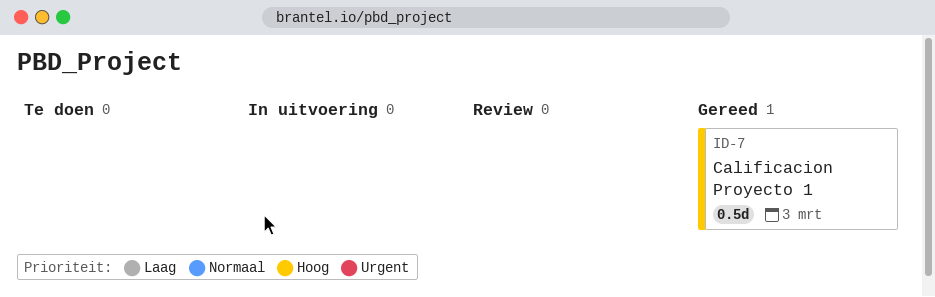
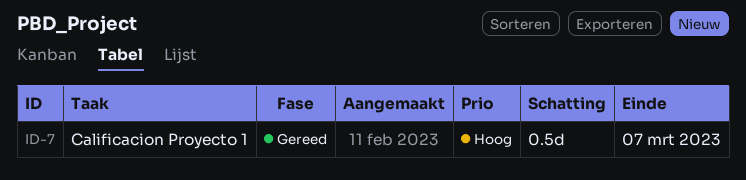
ID-7, due: Mar 3 -> Mar 7

